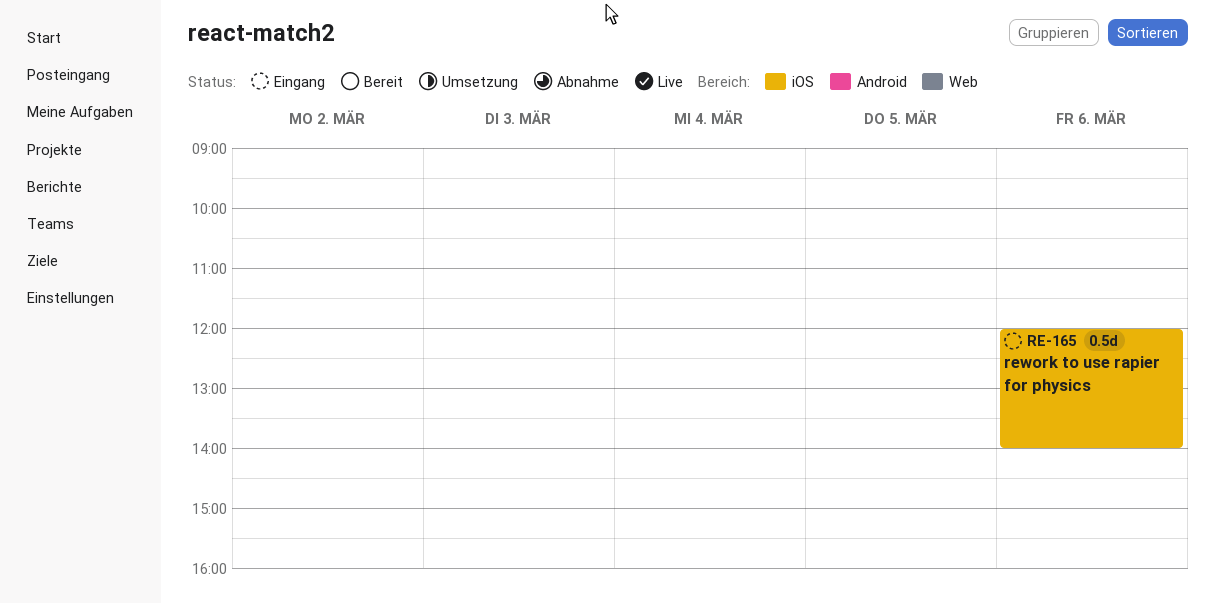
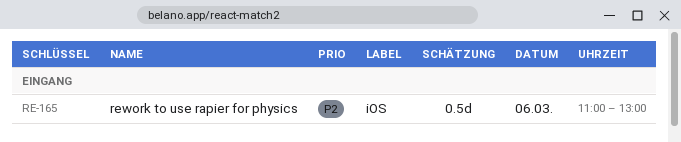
RE-165, begins: 12:00 -> 11:00
RE-165, ends: 14:00 -> 13:00

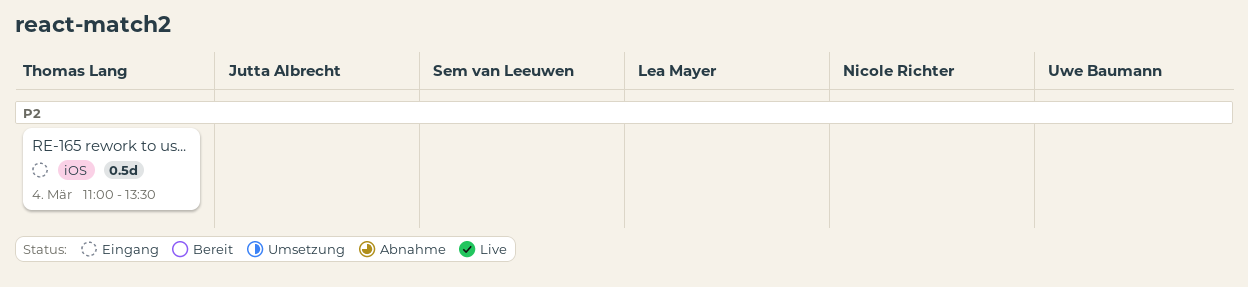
RE-165, day: Mar 6 -> Mar 4
RE-165, ends: 13:00 -> 13:30

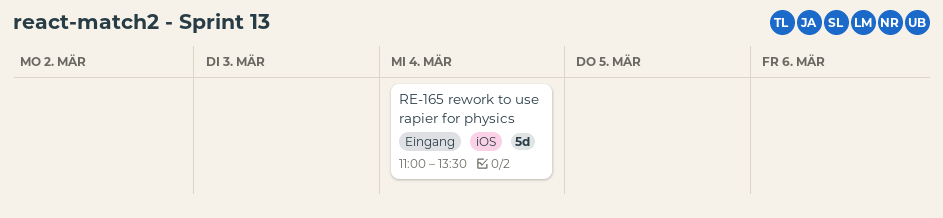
RE-165, estimate: 0.5d -> 5d

